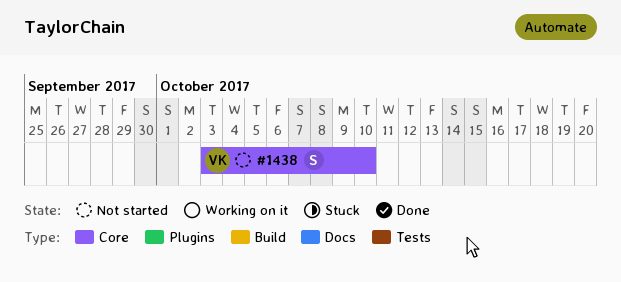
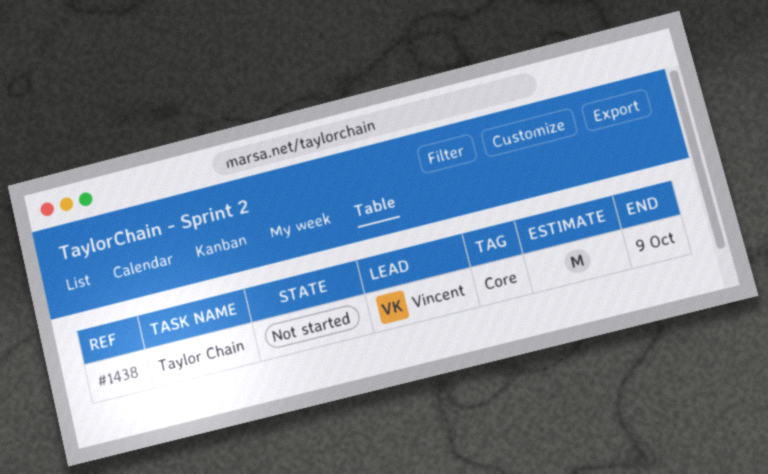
#1438, estimate: S -> M
#1438, due: Oct 10 -> Oct 9

